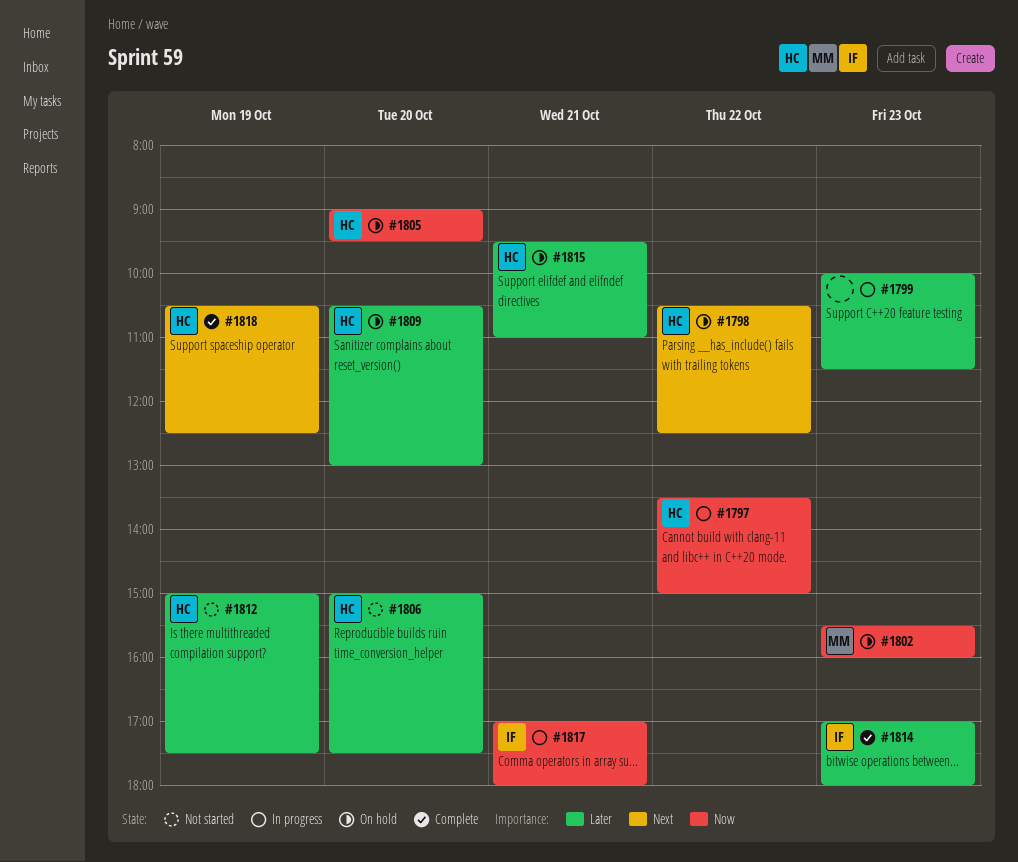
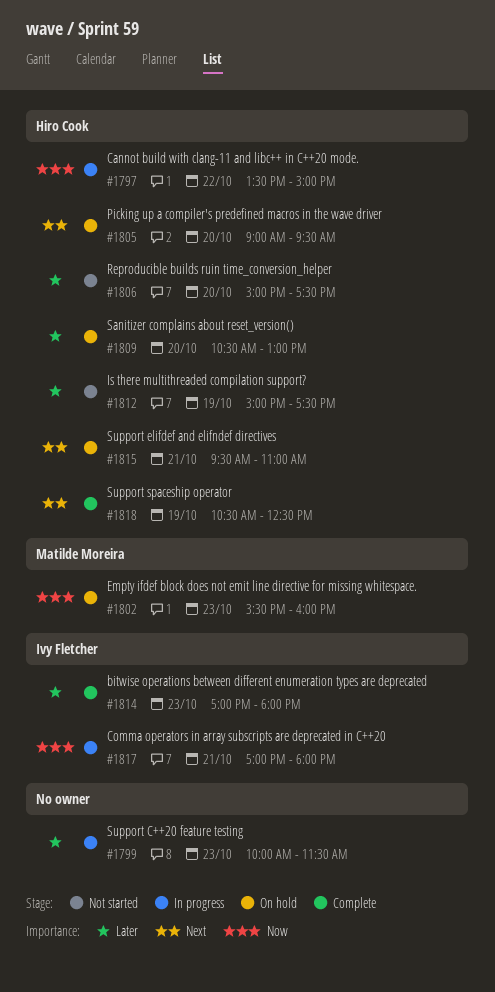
#1798: present -> none
#1805, priority: Now -> Next
#1815, priority: Later -> Next

